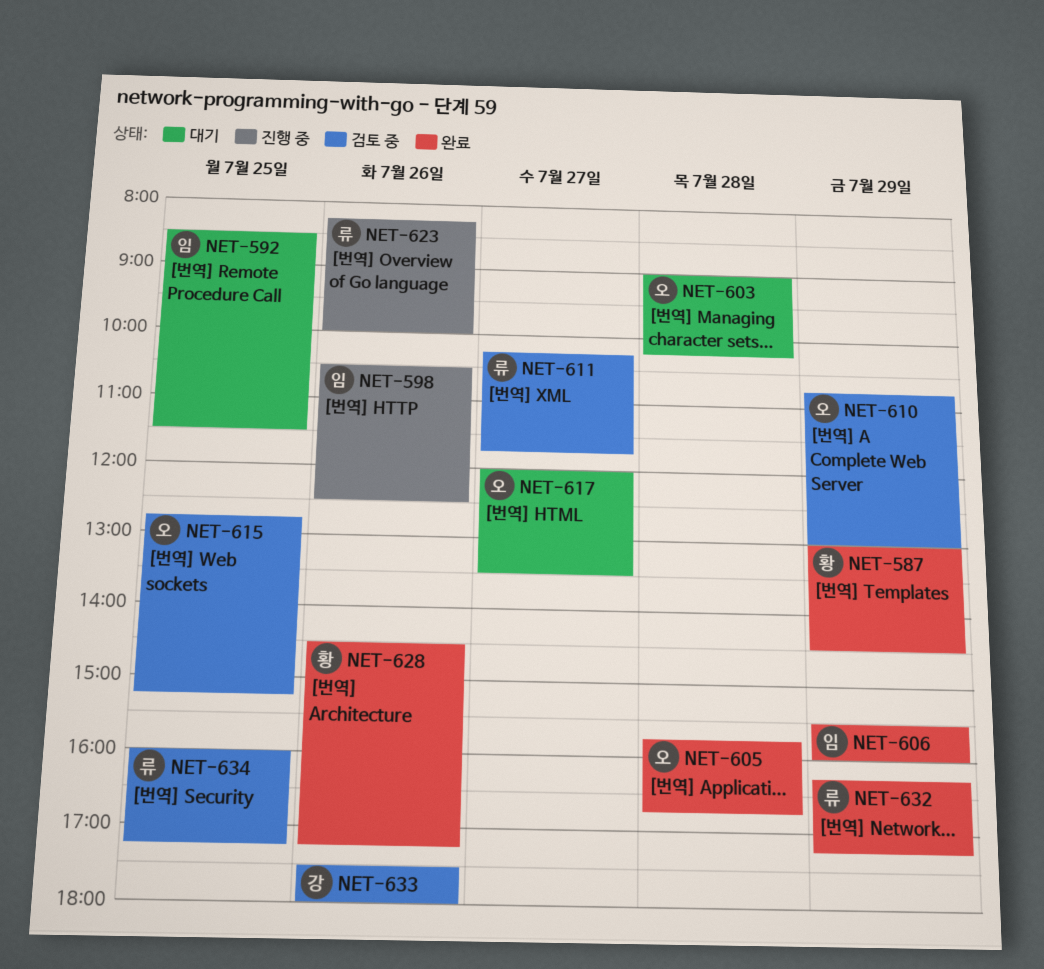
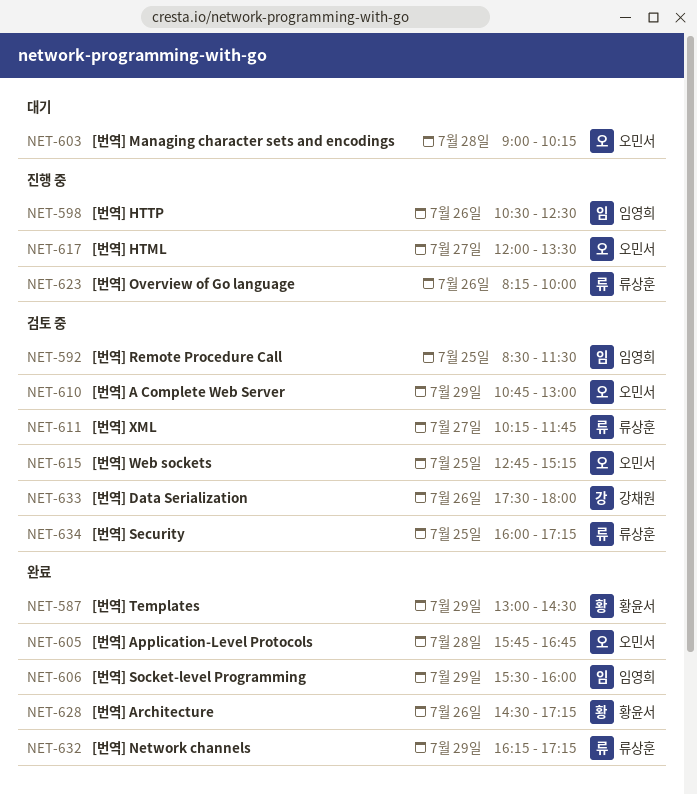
NET-592, status: 대기 -> 검토 중
NET-617, status: 대기 -> 진행 중

